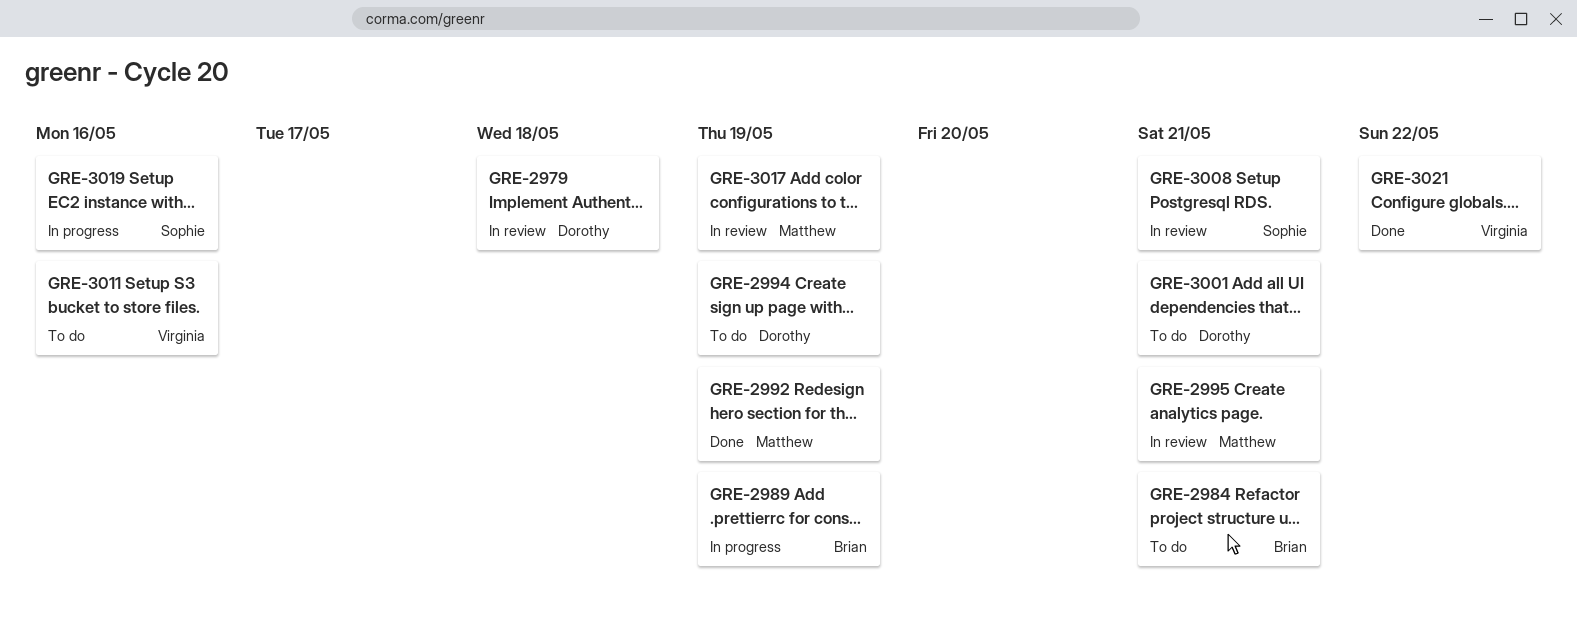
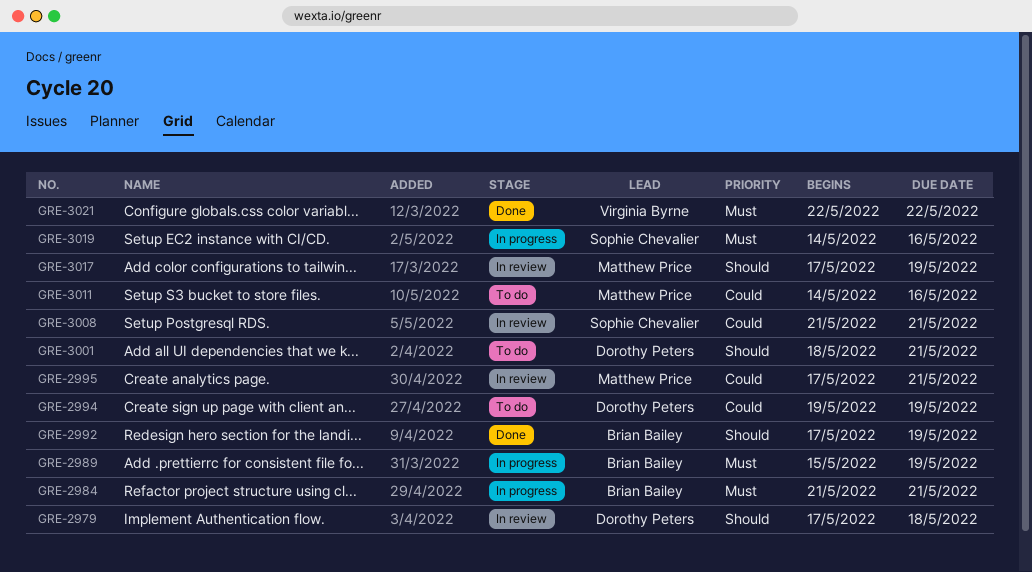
GRE-2984, status: To do -> In progress
GRE-2992, owner: Matthew Price -> Brian Bailey
GRE-3011, owner: Virginia Byrne -> Matthew Price

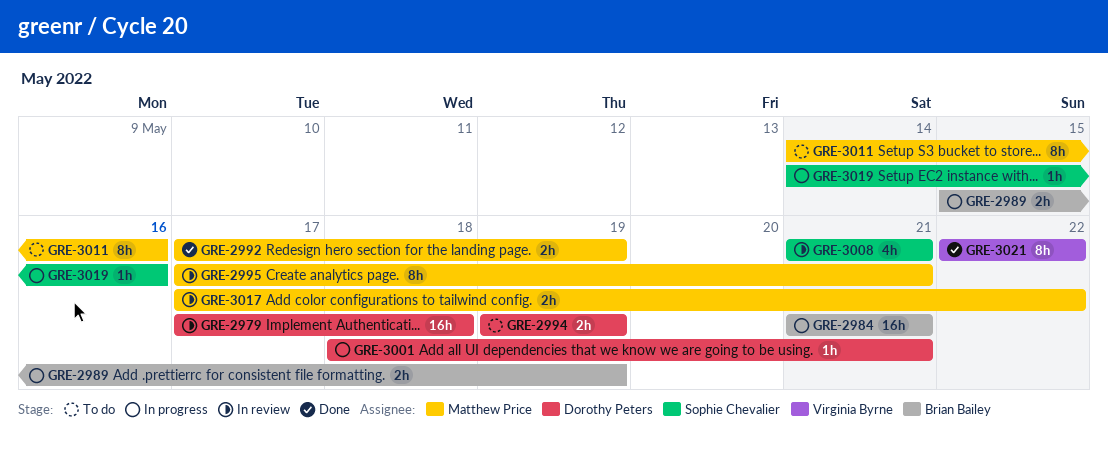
GRE-2992, owner: Brian Bailey -> Matthew Price
GRE-3001, status: To do -> In progress
GRE-3017, due: May 19 -> May 22

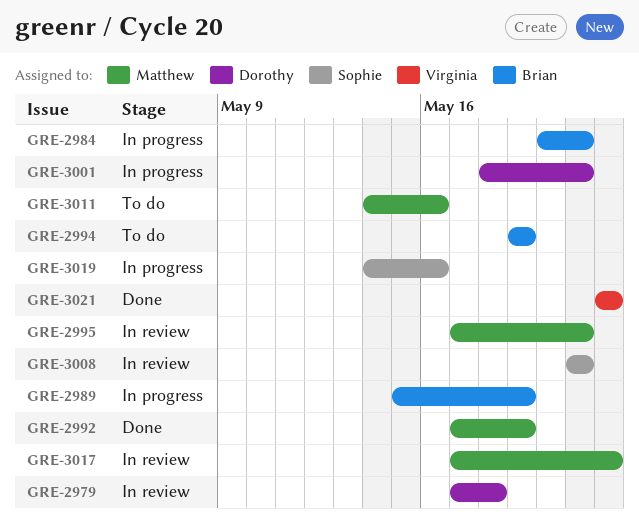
GRE-2984, start: May 21 -> May 20
GRE-2994, owner: Dorothy Peters -> Brian Bailey

